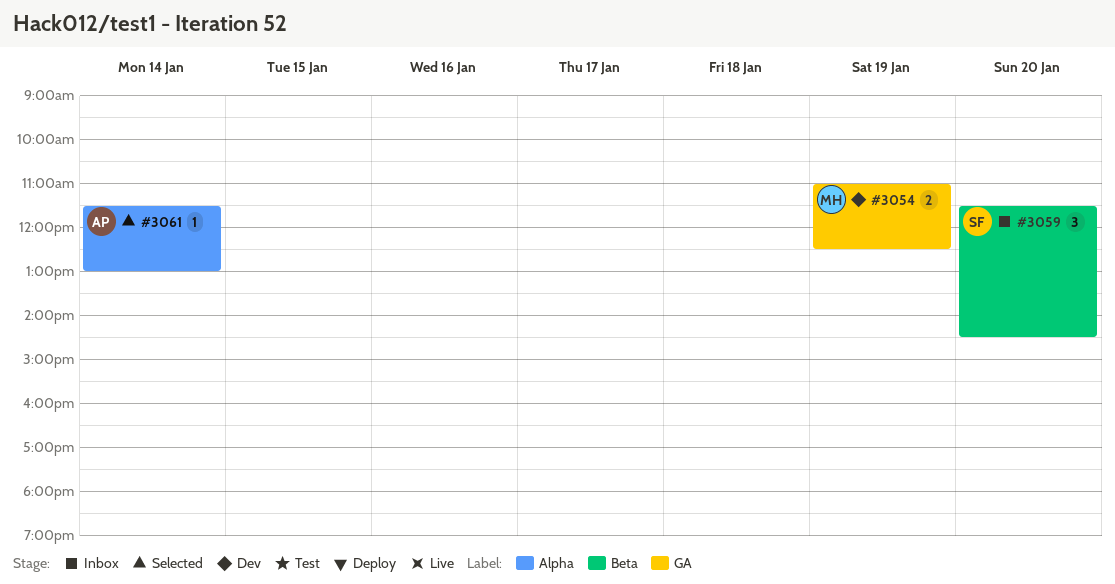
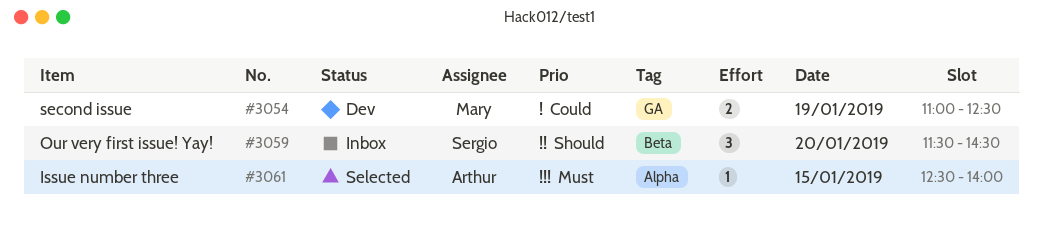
#3061, day: Jan 14 -> Jan 15
#3061, begins: 11:30 -> 12:30
#3061, ends: 13:00 -> 14:00

